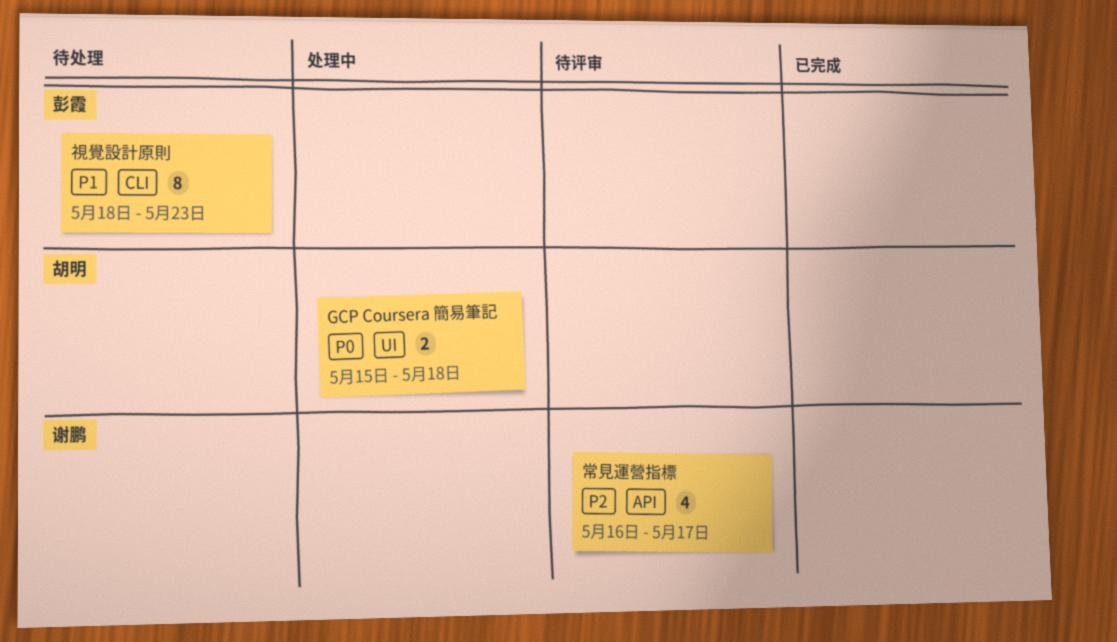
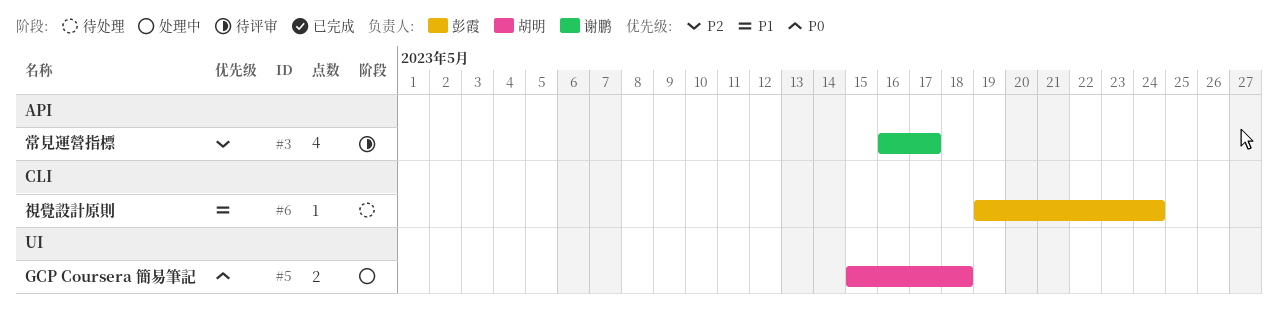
視覺設計原則, estimate: 8 -> 1
視覺設計原則, start: May 18 -> May 19
視覺設計原則, due: May 23 -> May 24

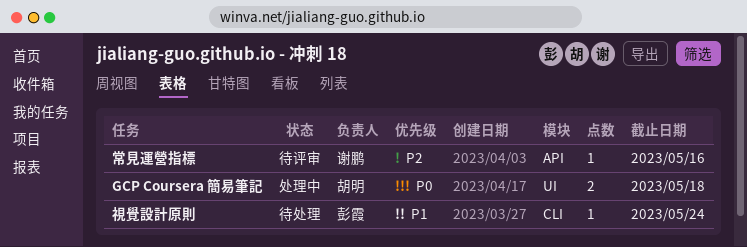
常見運營指標, estimate: 4 -> 1
常見運營指標, due: May 17 -> May 16

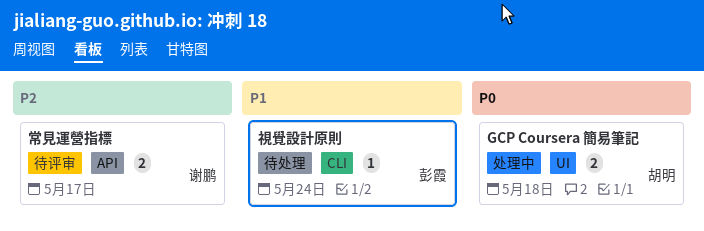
常見運營指標, estimate: 1 -> 2
常見運營指標, due: May 16 -> May 17

